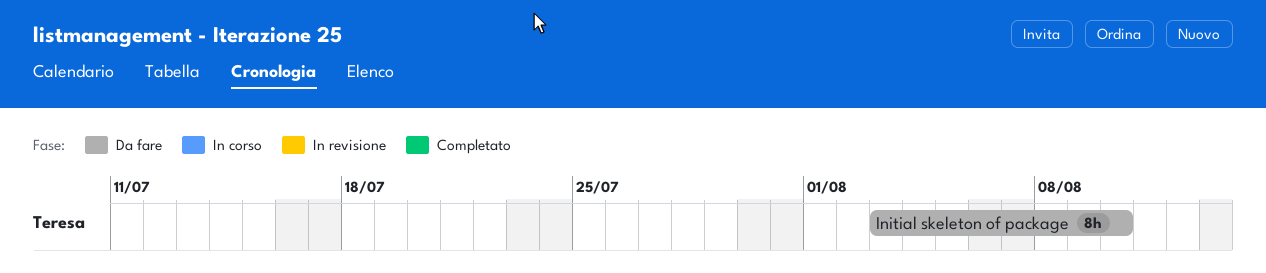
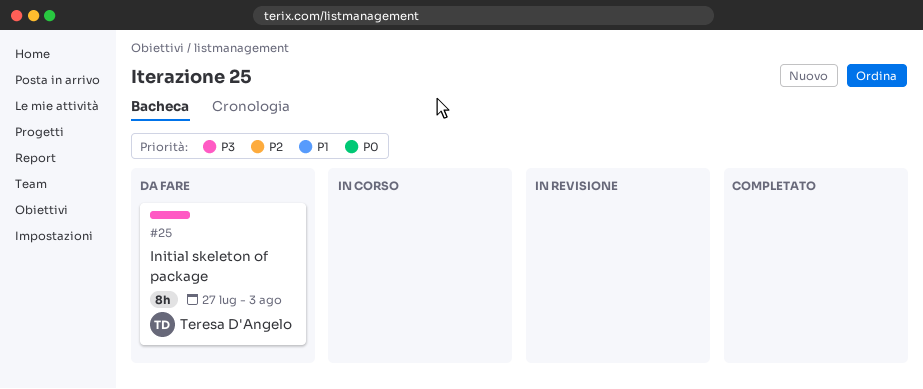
Initial skeleton of package, start: Aug 3 -> Jul 27
Initial skeleton of package, due: Aug 10 -> Aug 3

